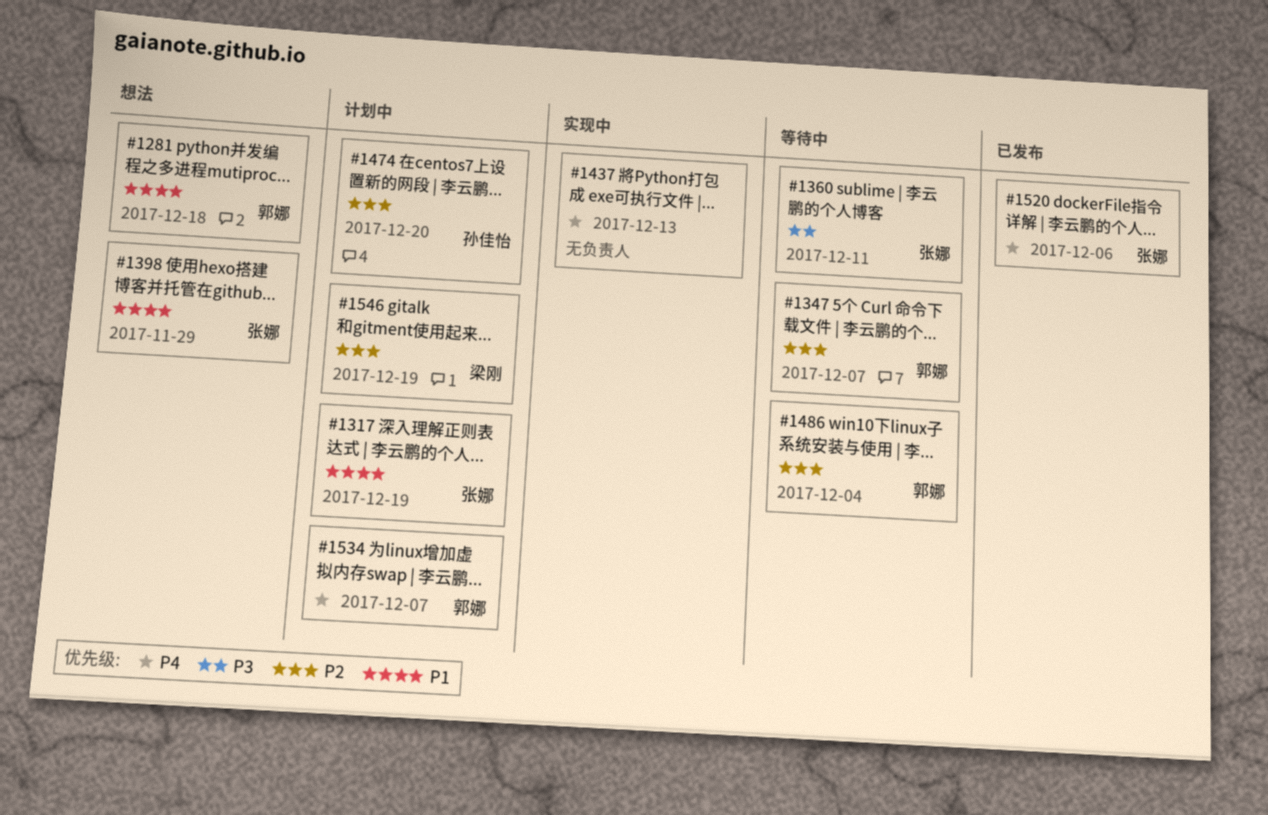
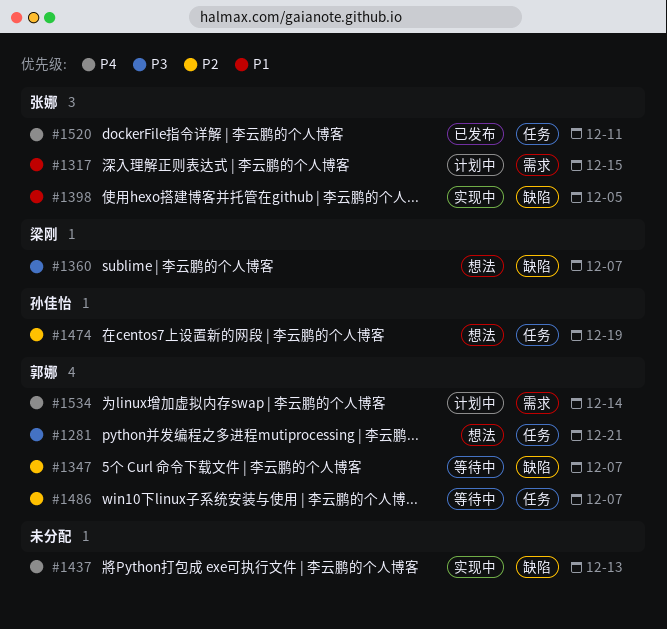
#1281, priority: P1 -> P3
#1281, due: Dec 18 -> Dec 21
#1317, due: Dec 19 -> Dec 15
#1360, status: 等待中 -> 想法
#1360, owner: 张娜 -> 梁刚
#1360, due: Dec 11 -> Dec 7
#1398, status: 想法 -> 实现中
#1398, due: Nov 29 -> Dec 5
#1474, status: 计划中 -> 想法
#1474, due: Dec 20 -> Dec 19
#1486, due: Dec 4 -> Dec 7
#1520, due: Dec 6 -> Dec 11
#1534, due: Dec 7 -> Dec 14
#1546: present -> none

